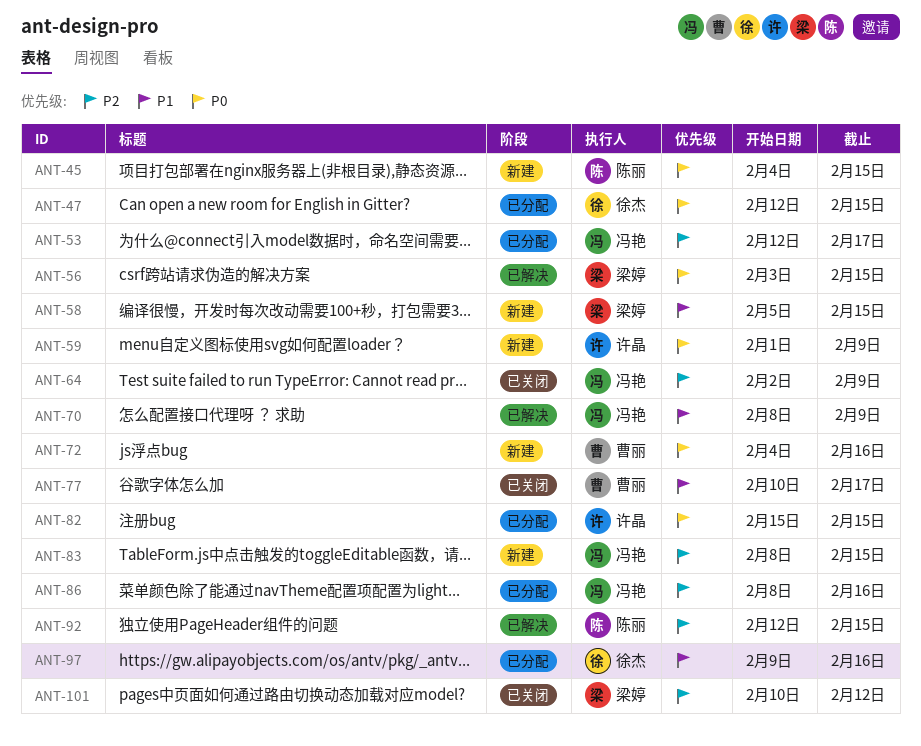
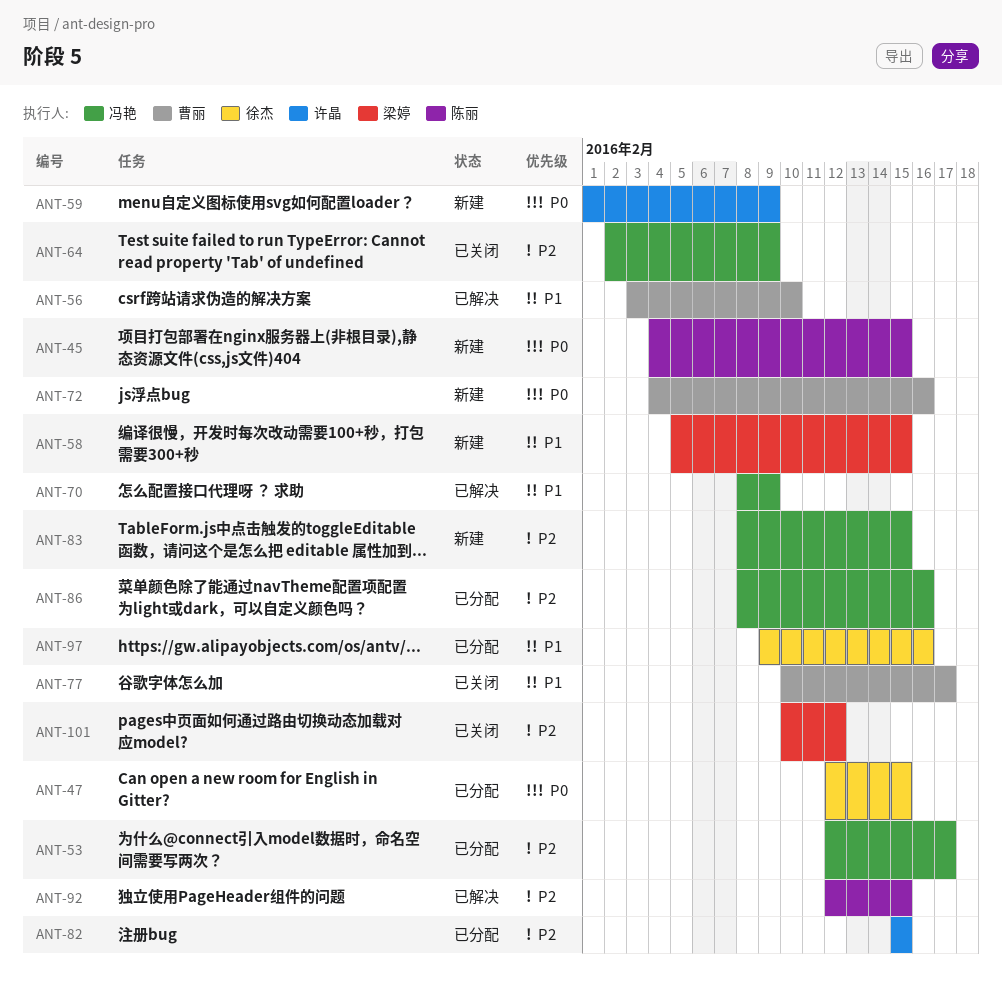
ANT-56, owner: 梁婷 -> 曹丽
ANT-56, priority: P0 -> P1
ANT-56, due: Feb 15 -> Feb 10
ANT-82, priority: P0 -> P2

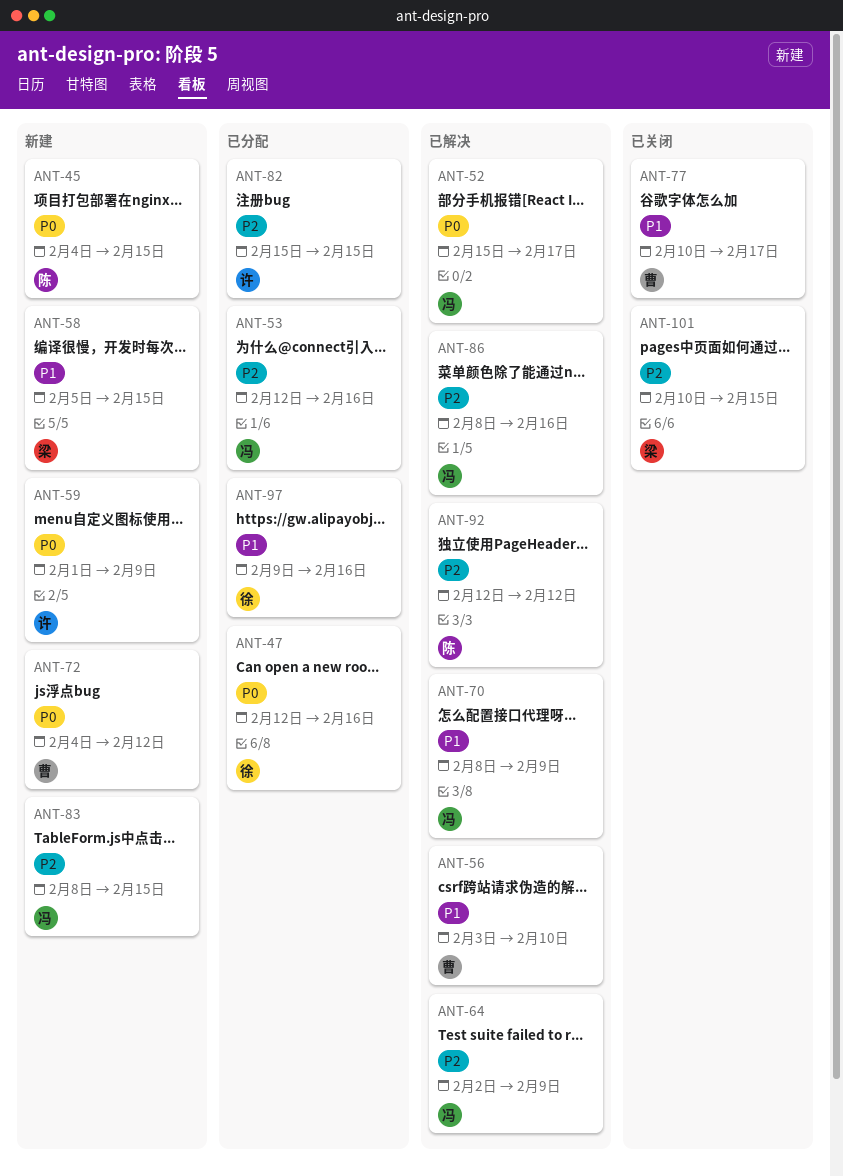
ANT-47, due: Feb 15 -> Feb 16
ANT-52: none -> present
ANT-53, due: Feb 17 -> Feb 16
ANT-64, status: 已关闭 -> 已解决
ANT-72, due: Feb 16 -> Feb 12
ANT-86, status: 已分配 -> 已解决
ANT-92, due: Feb 15 -> Feb 12
ANT-101, due: Feb 12 -> Feb 15

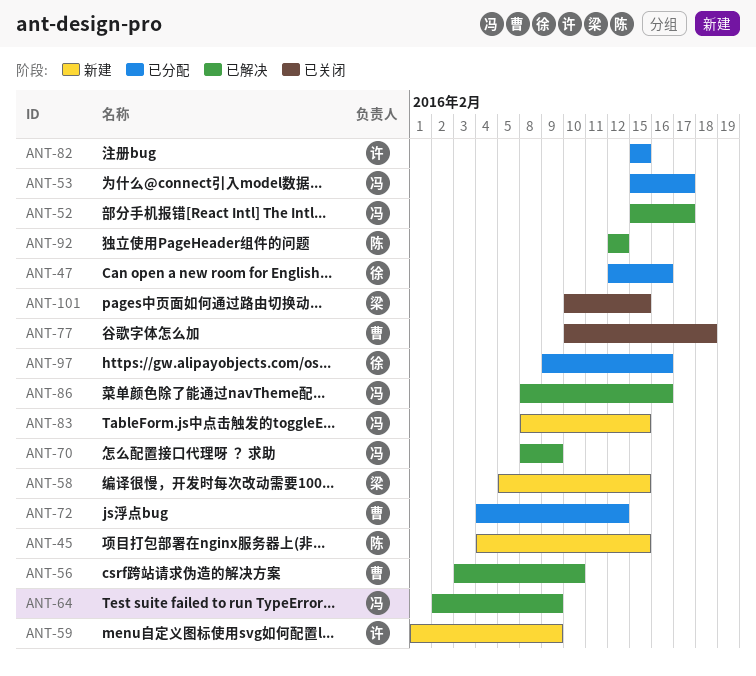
ANT-53, start: Feb 12 -> Feb 15
ANT-53, due: Feb 16 -> Feb 17
ANT-72, status: 新建 -> 已分配
ANT-77, due: Feb 17 -> Feb 18

